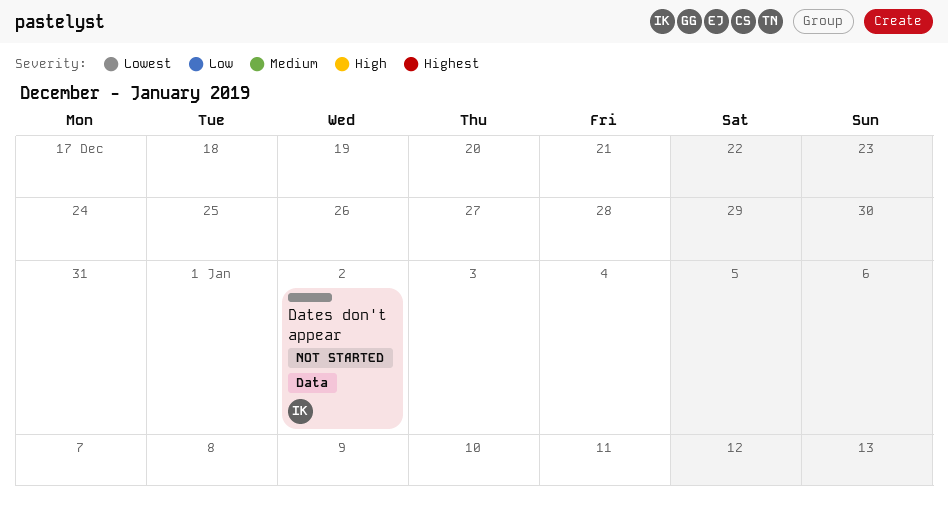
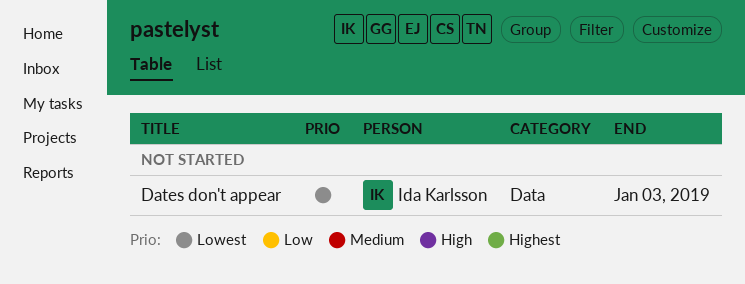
Dates don't appear, due: Jan 2 -> Jan 3

